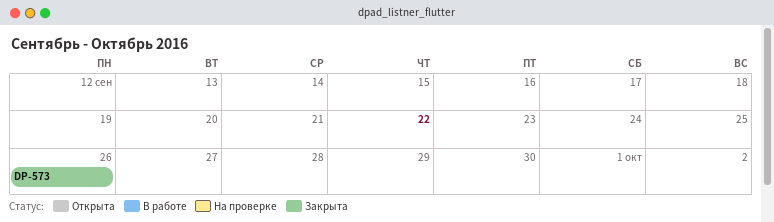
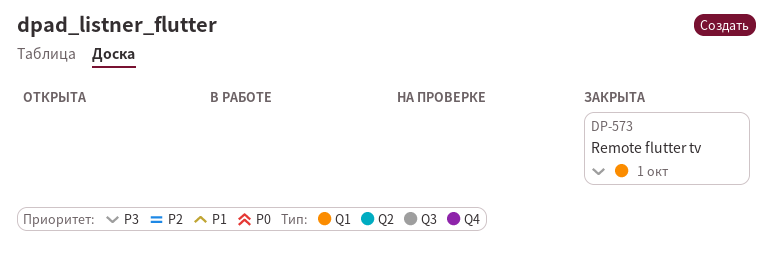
DP-573, due: Sep 26 -> Oct 1

